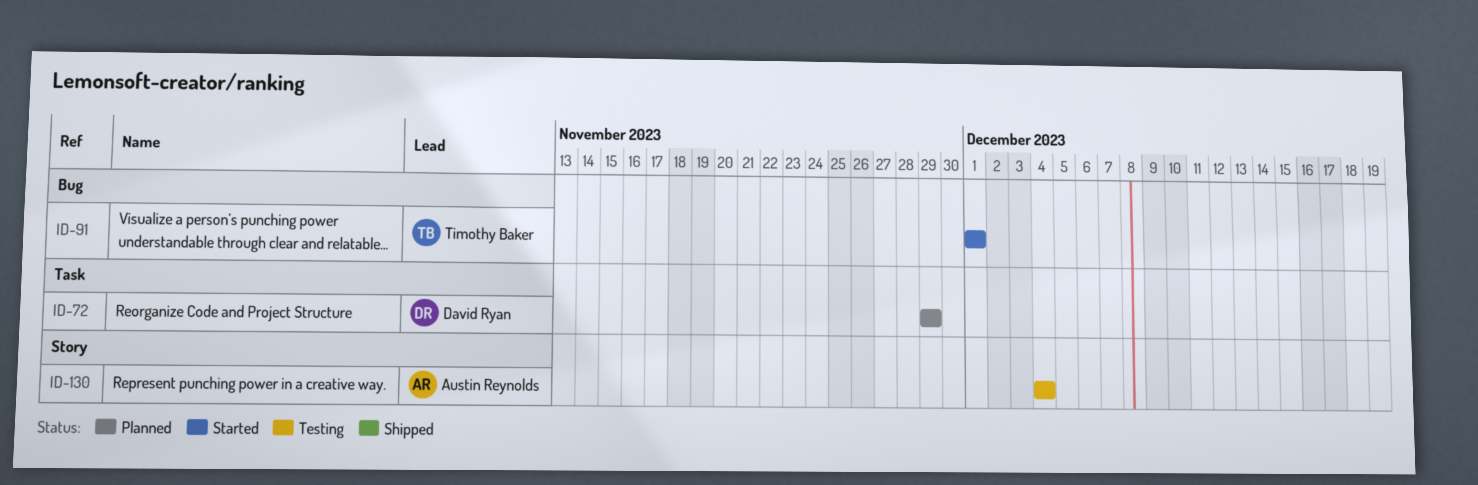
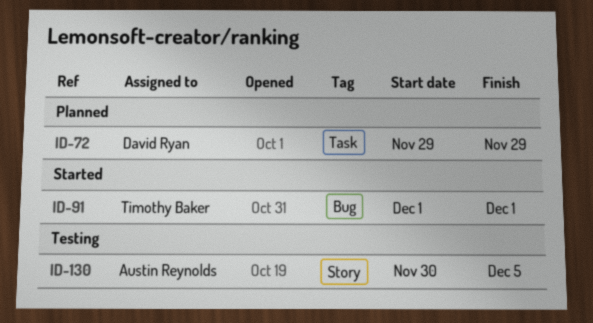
ID-130, start: Dec 4 -> Nov 30
ID-130, due: Dec 4 -> Dec 5

